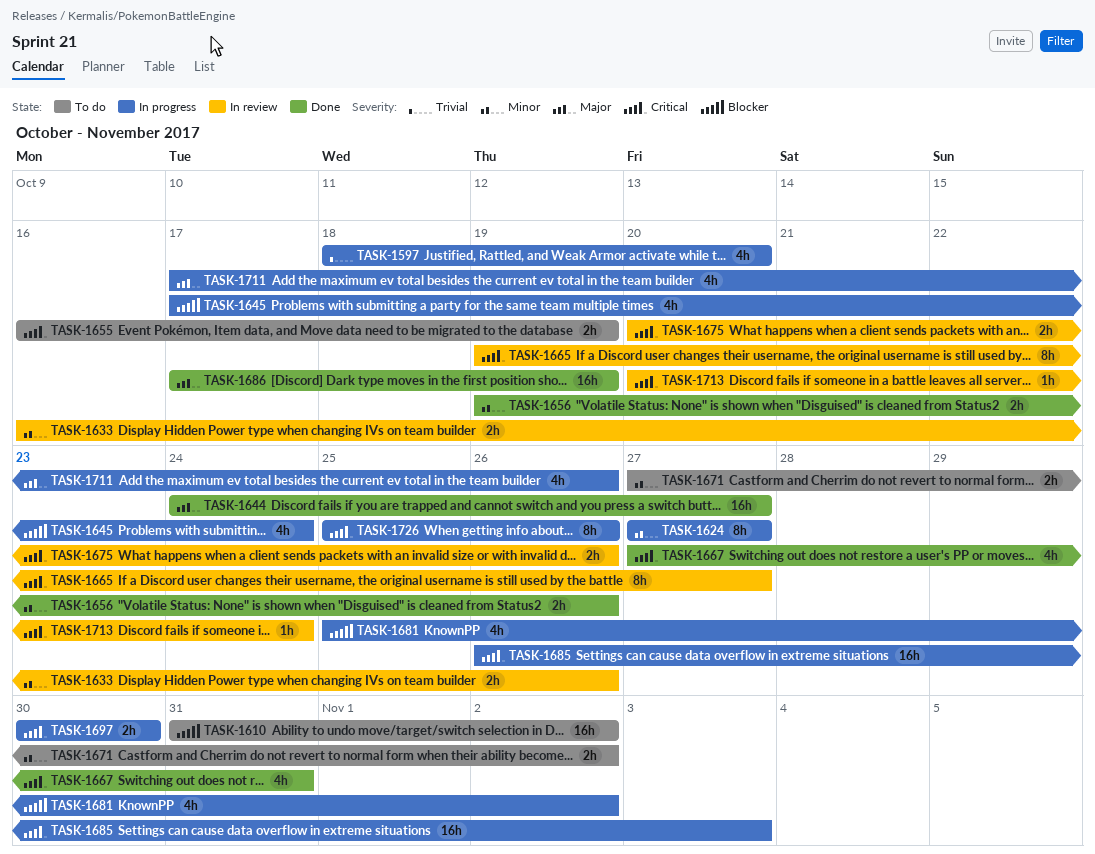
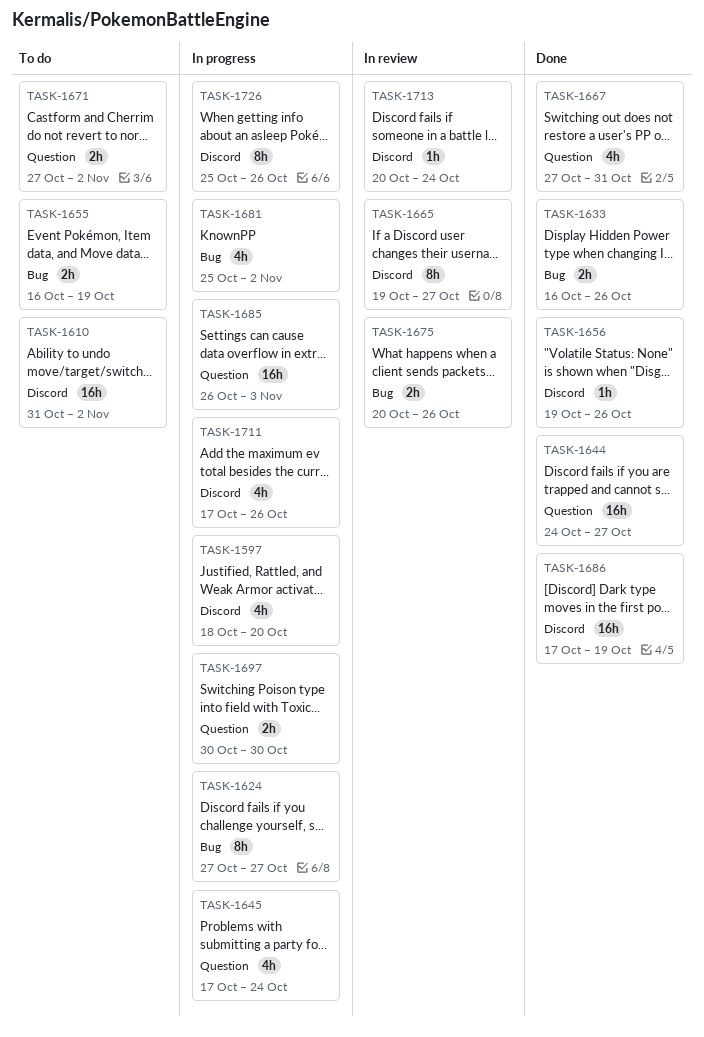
TASK-1633, status: In review -> Done
TASK-1656, estimate: 2h -> 1h

